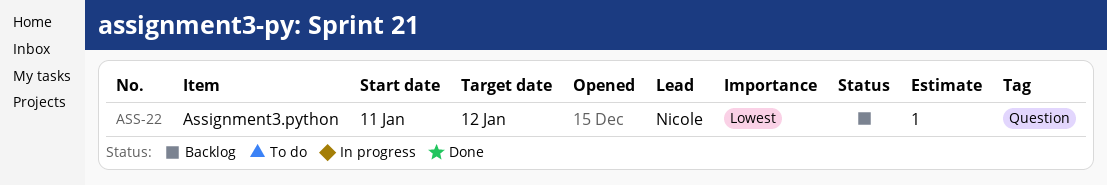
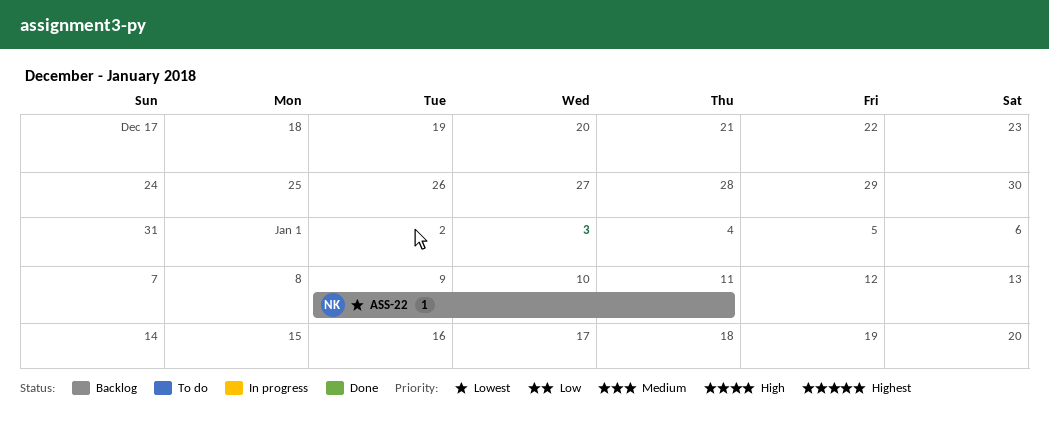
ASS-22, start: Jan 11 -> Jan 9
ASS-22, due: Jan 12 -> Jan 11

